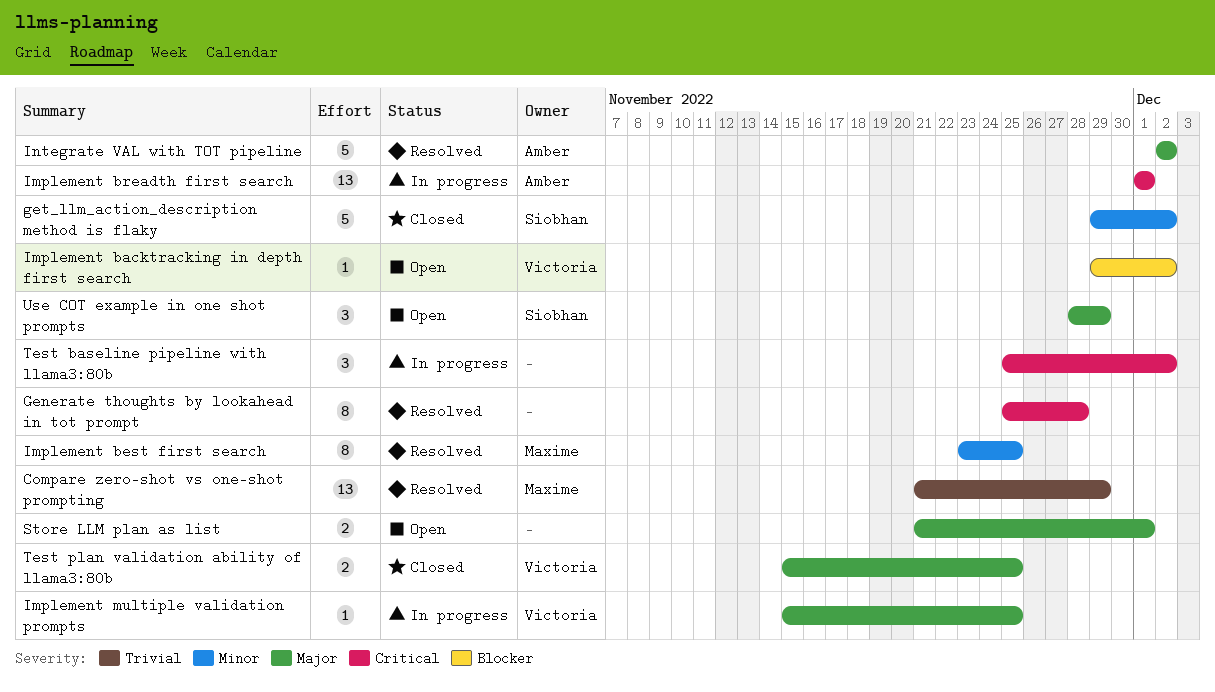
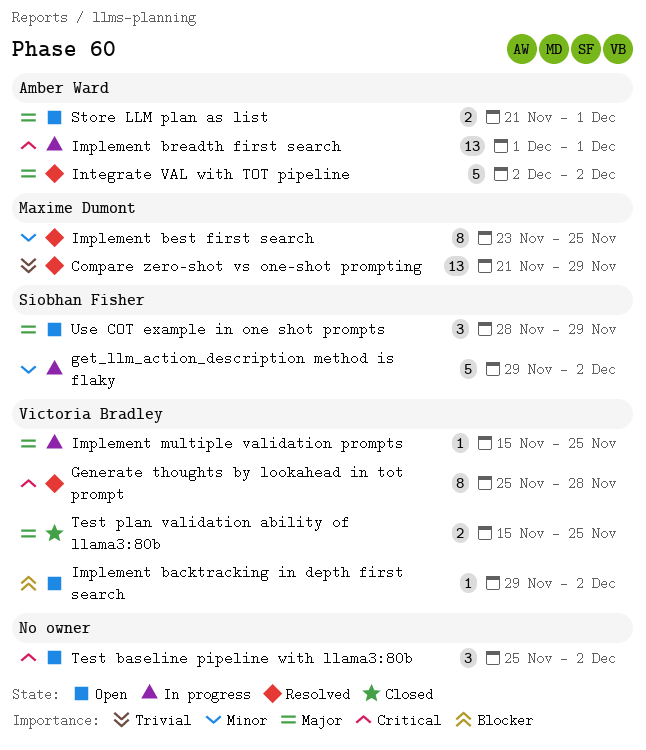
Generate thoughts by lookahead in tot prompt, owner: none -> Victoria Bradley
get_llm_action_description method is flaky, status: Closed -> In progress
Store LLM plan as list, owner: none -> Amber Ward
Test baseline pipeline with llama3:80b, status: In progress -> Open

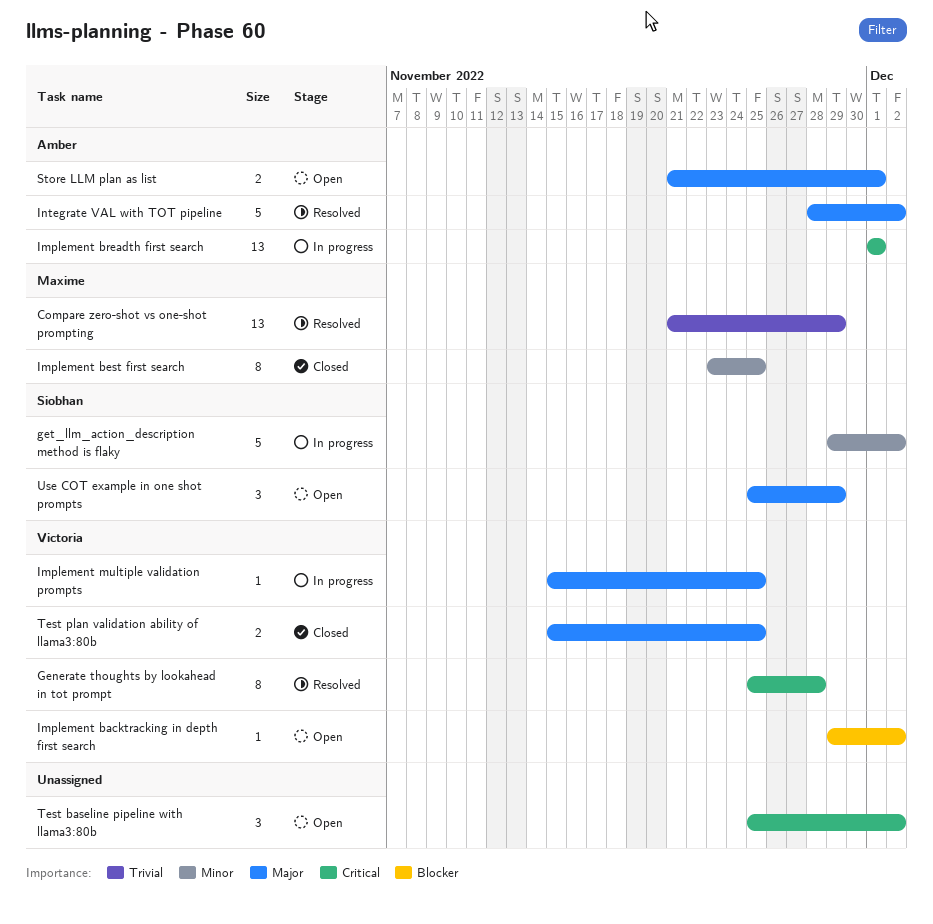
Implement best first search, status: Resolved -> Closed
Integrate VAL with TOT pipeline, start: Dec 2 -> Nov 28
Use COT example in one shot prompts, start: Nov 28 -> Nov 25

